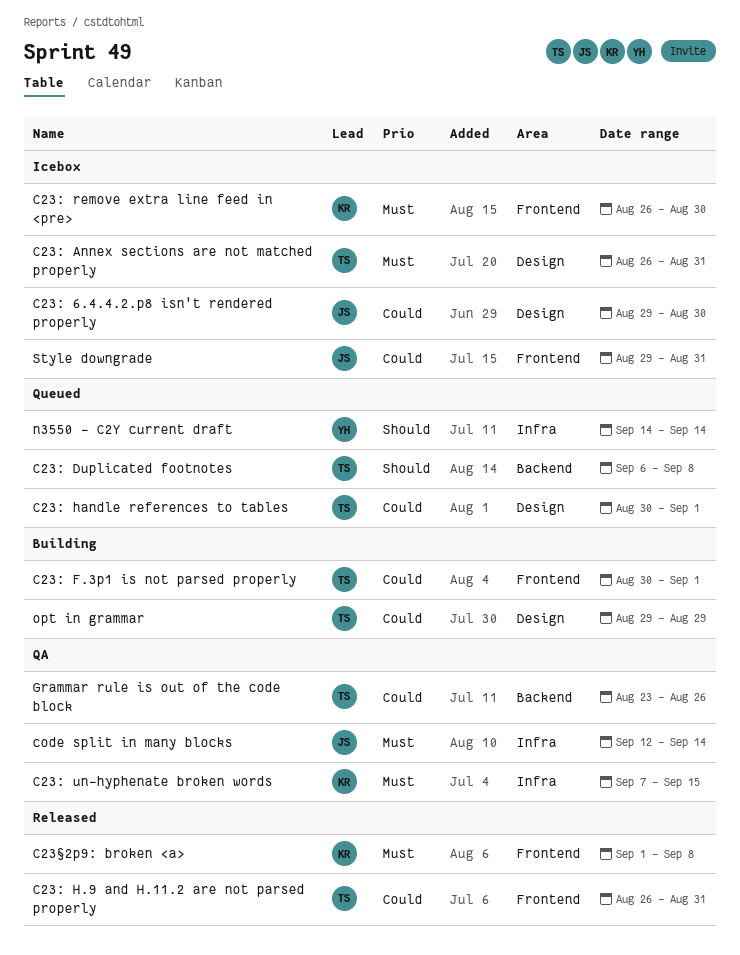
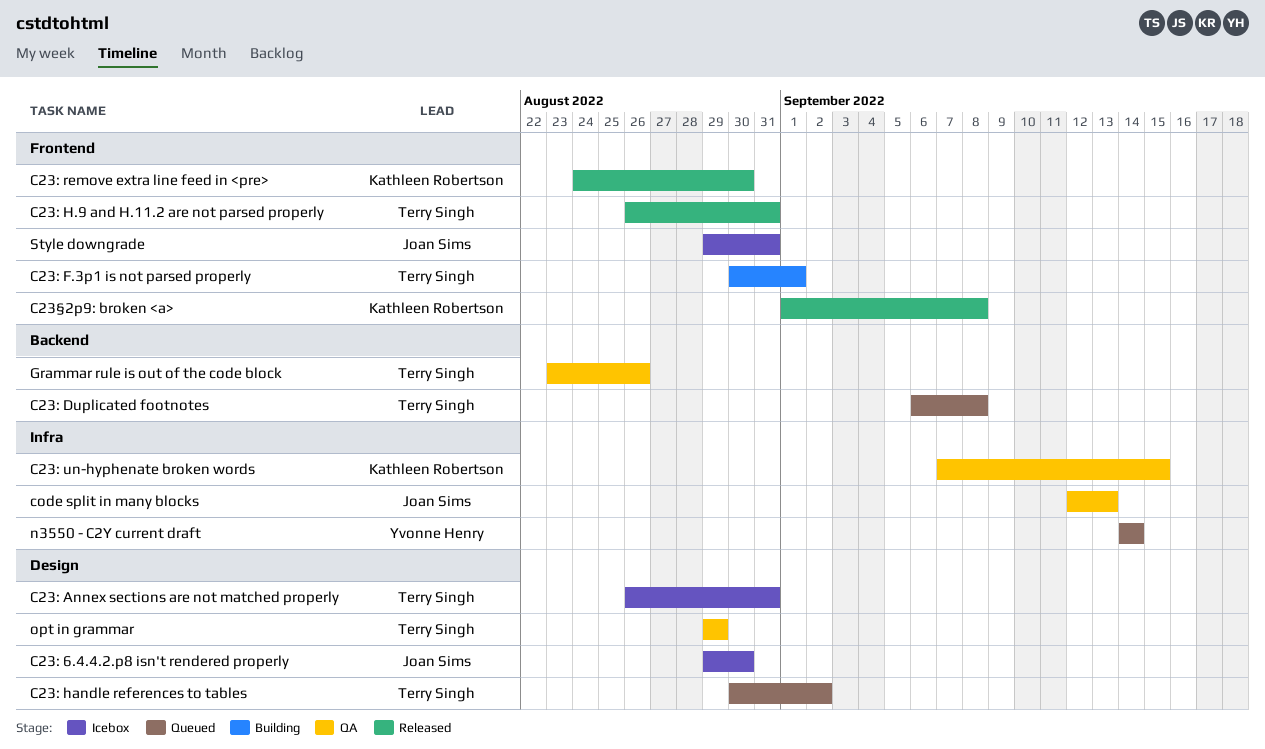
C23: handle references to tables, due: Sep 1 -> Sep 2
C23: remove extra line feed in <pre>, status: Icebox -> Released
C23: remove extra line feed in <pre>, start: Aug 26 -> Aug 24
code split in many blocks, due: Sep 14 -> Sep 13
opt in grammar, status: Building -> QA

